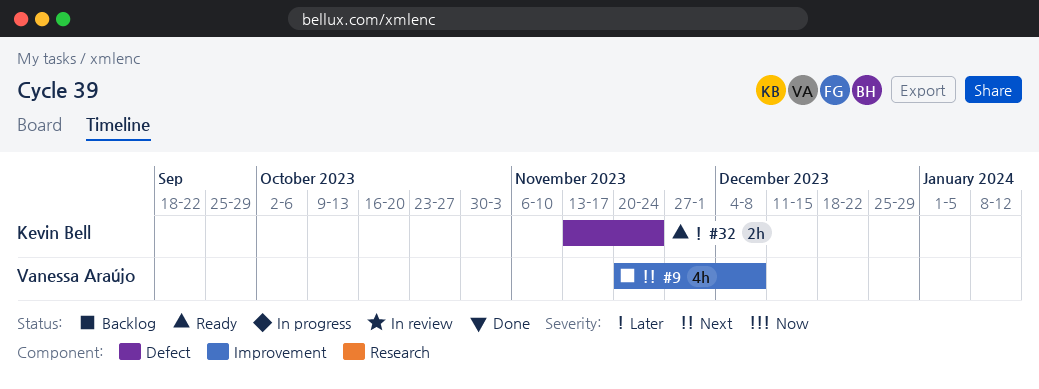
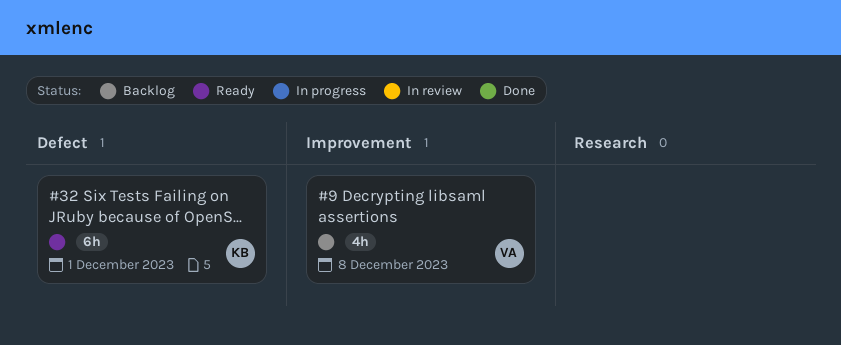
#32, estimate: 2h -> 6h
#32, due: Nov 24 -> Dec 1

